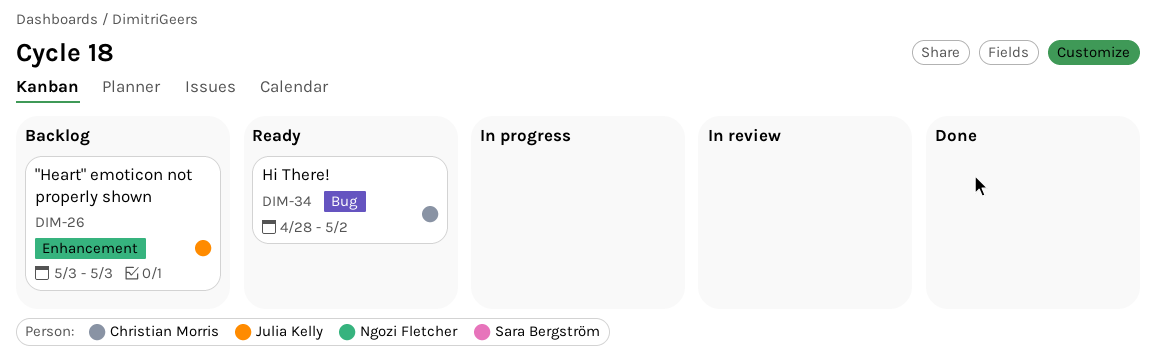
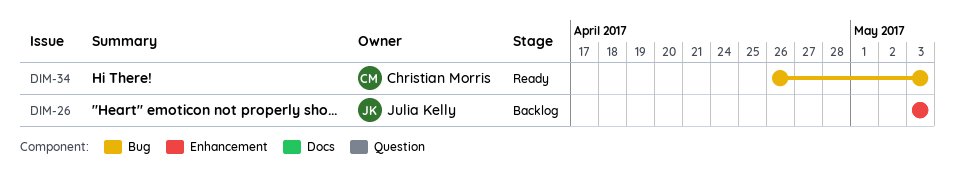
DIM-34, start: Apr 28 -> Apr 26
DIM-34, due: May 2 -> May 3

